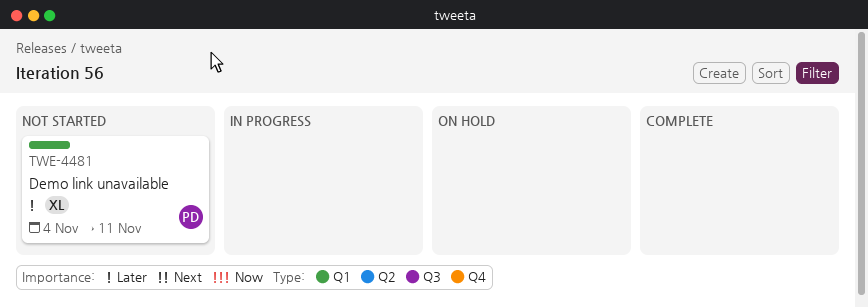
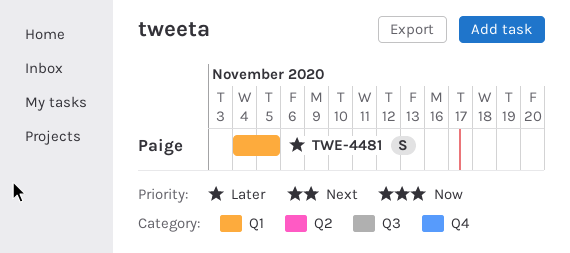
TWE-4481, estimate: XL -> S
TWE-4481, due: Nov 11 -> Nov 5

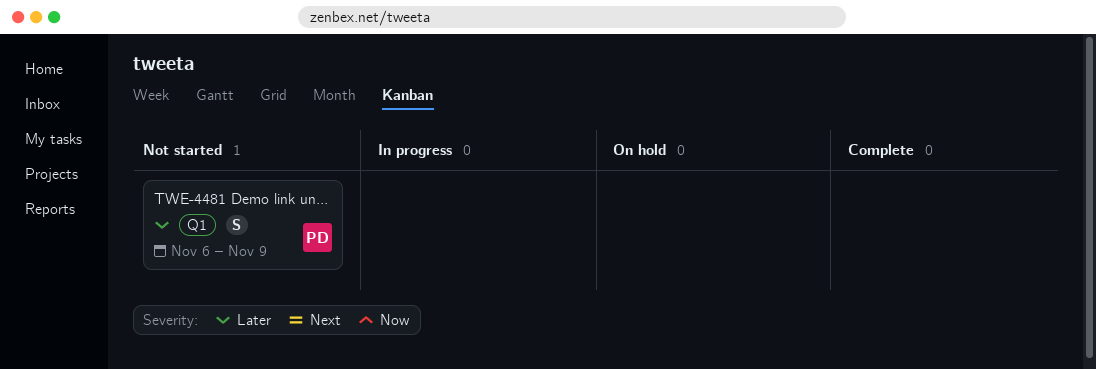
TWE-4481, start: Nov 4 -> Nov 6
TWE-4481, due: Nov 5 -> Nov 9

